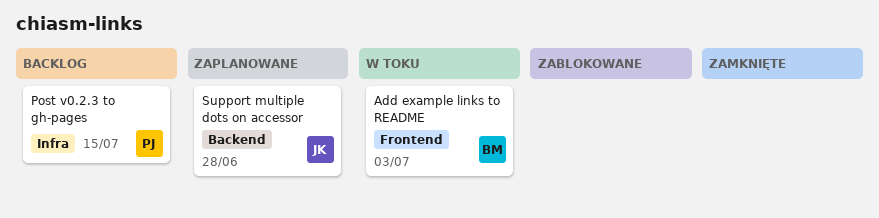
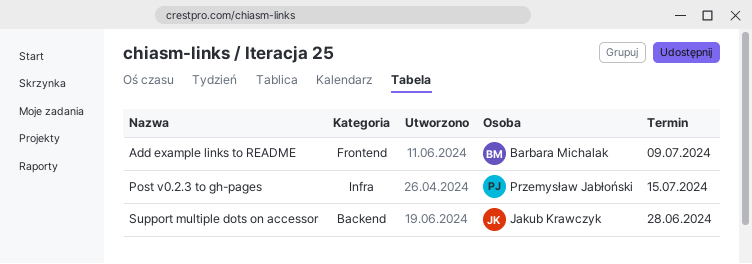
Add example links to README, due: Jul 3 -> Jul 9

